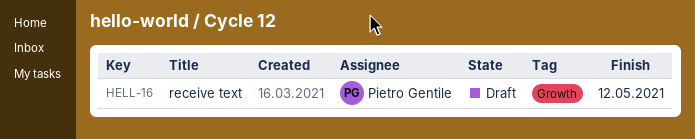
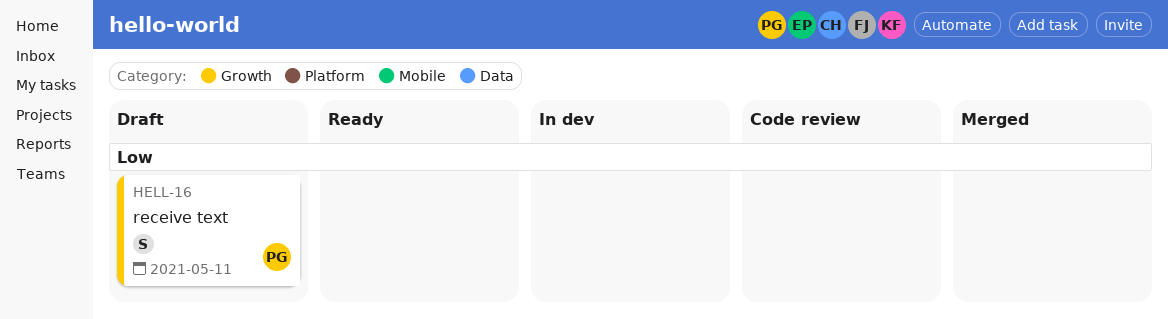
HELL-16, due: May 12 -> May 11

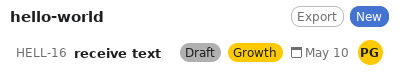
HELL-16, due: May 11 -> May 10

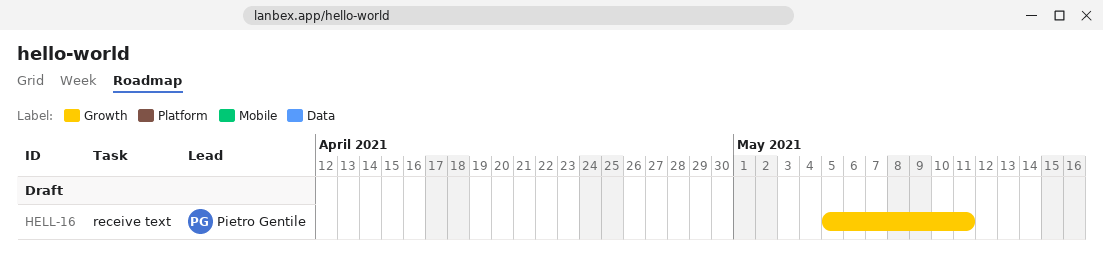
HELL-16, due: May 10 -> May 11

